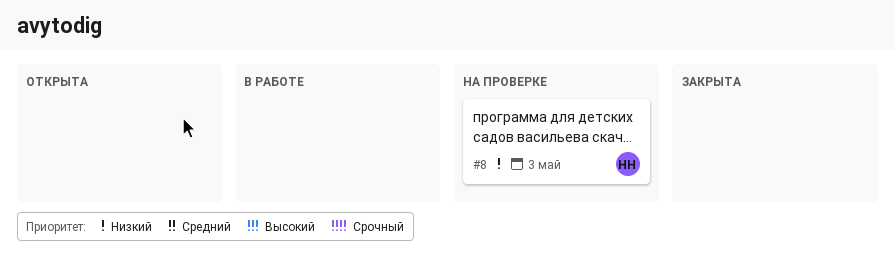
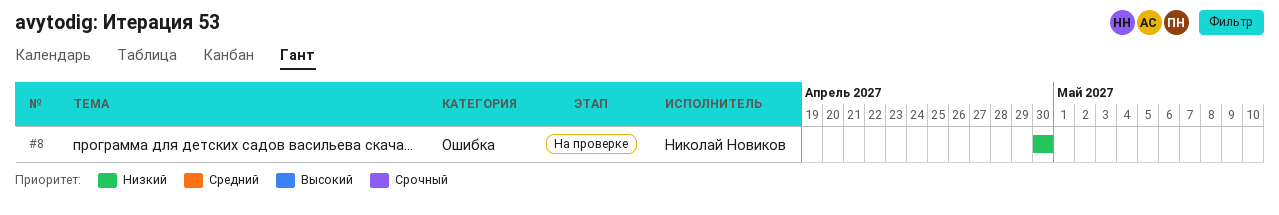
#8, due: May 3 -> Apr 30

